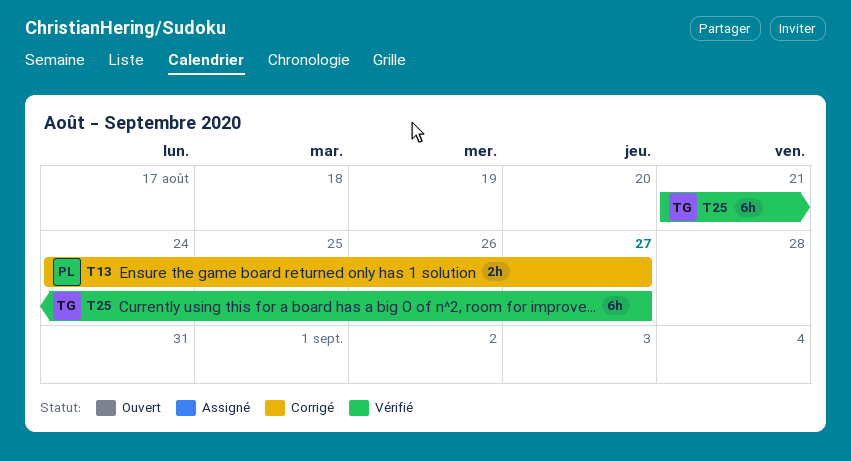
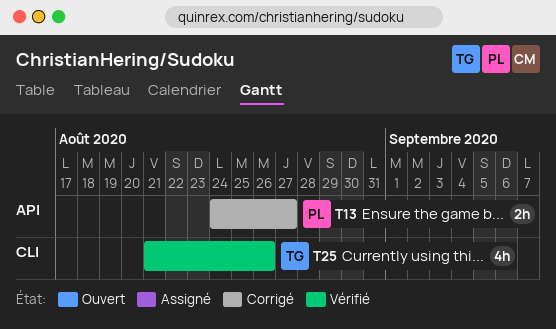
T25, estimate: 6h -> 4h
T25, due: Aug 27 -> Aug 26

